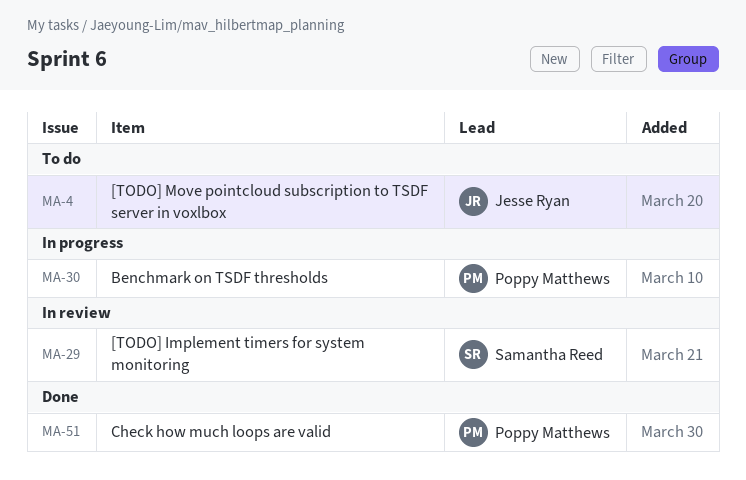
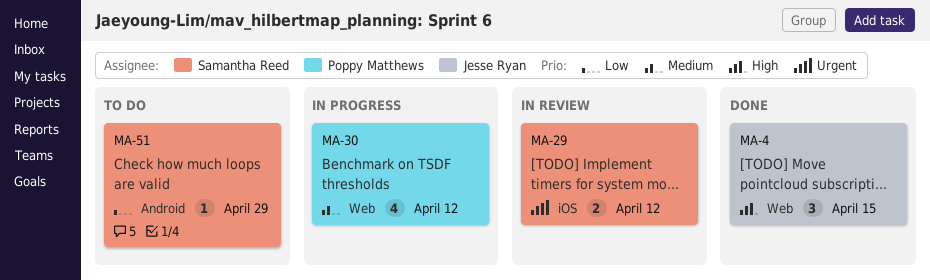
MA-4, status: To do -> Done
MA-51, status: Done -> To do
MA-51, owner: Poppy Matthews -> Samantha Reed

